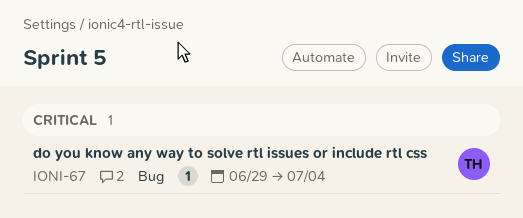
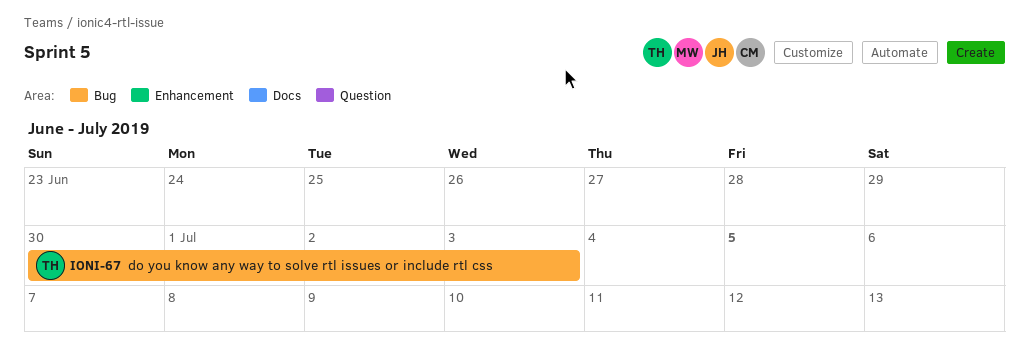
IONI-67, start: Jun 29 -> Jun 30
IONI-67, due: Jul 4 -> Jul 3

